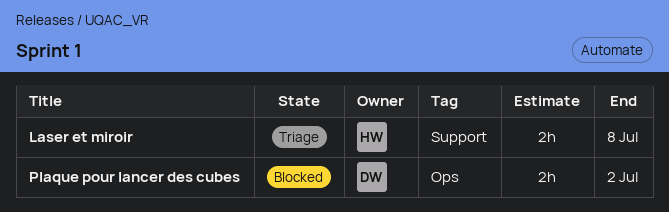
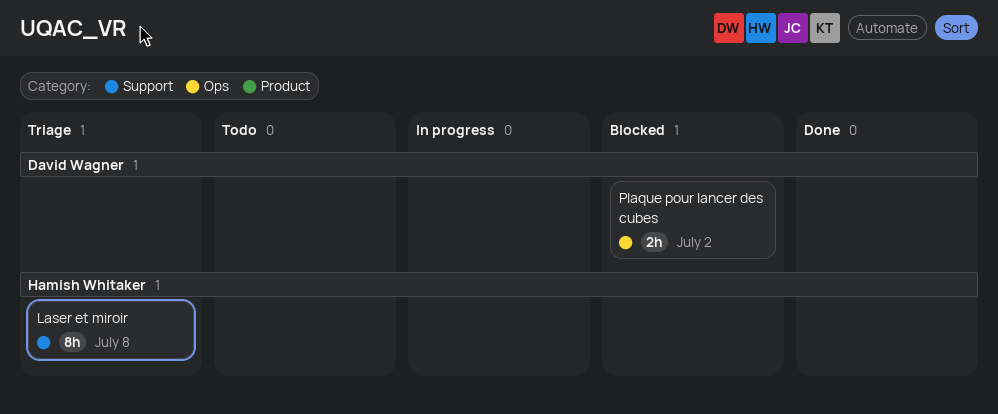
Laser et miroir, estimate: 2h -> 8h

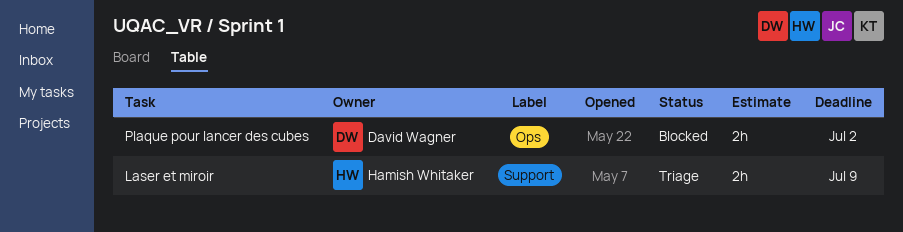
Laser et miroir, estimate: 8h -> 2h
Laser et miroir, due: Jul 8 -> Jul 9

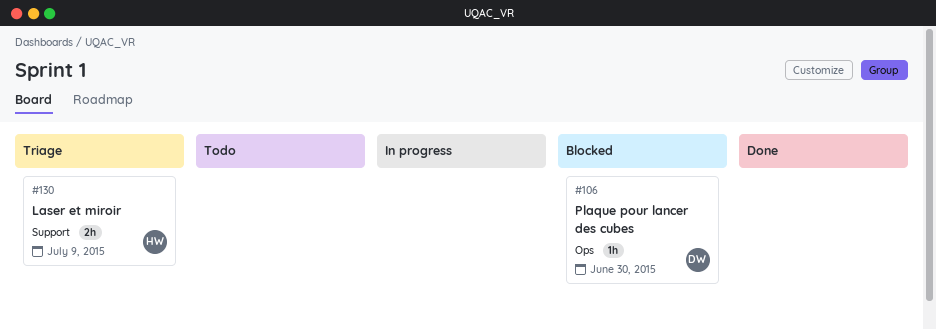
Plaque pour lancer des cubes, estimate: 2h -> 1h
Plaque pour lancer des cubes, due: Jul 2 -> Jun 30

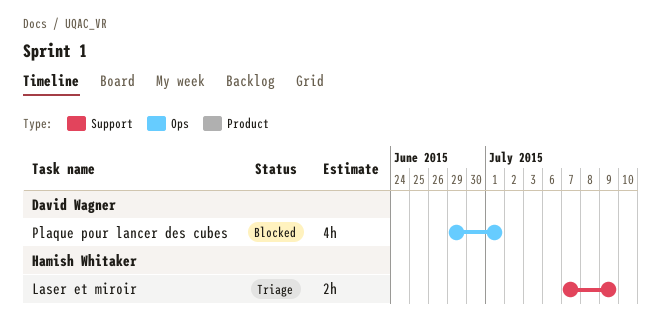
Plaque pour lancer des cubes, estimate: 1h -> 4h
Plaque pour lancer des cubes, due: Jun 30 -> Jul 1

